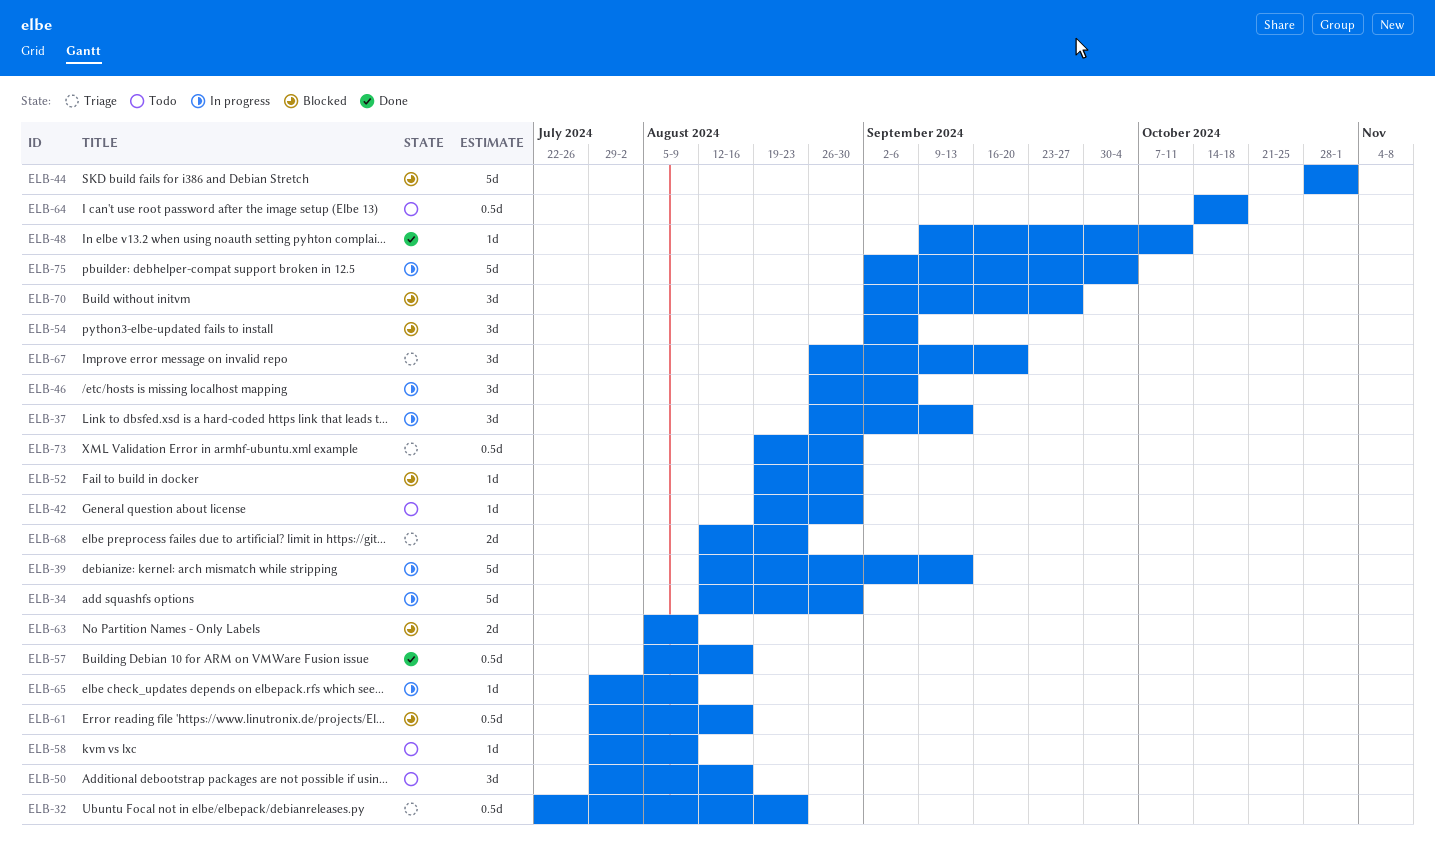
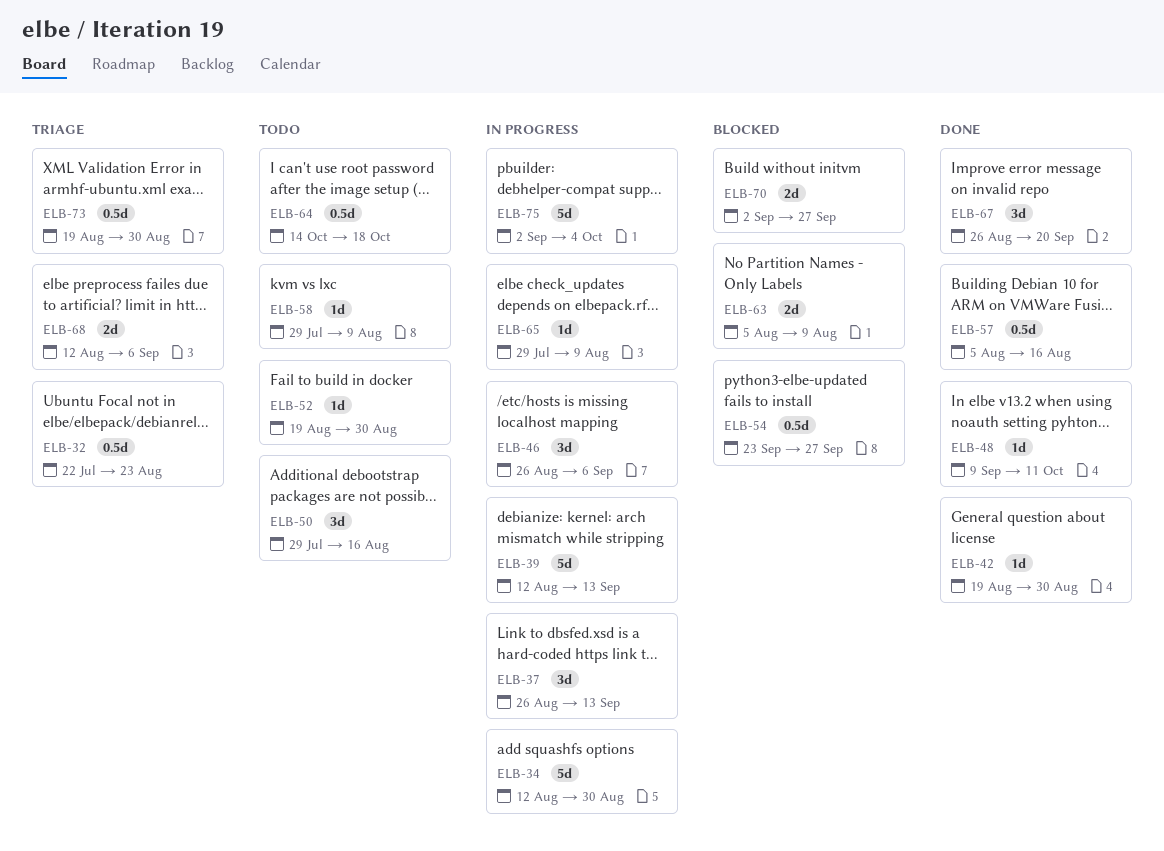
ELB-42, status: Todo -> Done
ELB-44: present -> none
ELB-52, status: Blocked -> Todo
ELB-54, estimate: 3d -> 0.5d
ELB-54, start: Sep 2 -> Sep 23
ELB-54, due: Sep 6 -> Sep 27
ELB-61: present -> none
ELB-67, status: Triage -> Done
ELB-68, due: Aug 23 -> Sep 6
ELB-70, estimate: 3d -> 2d

